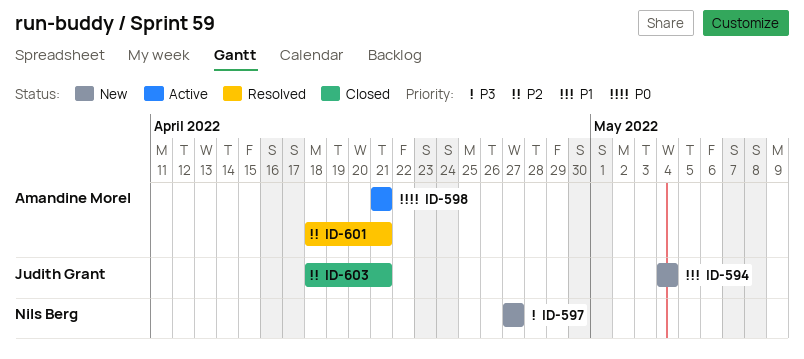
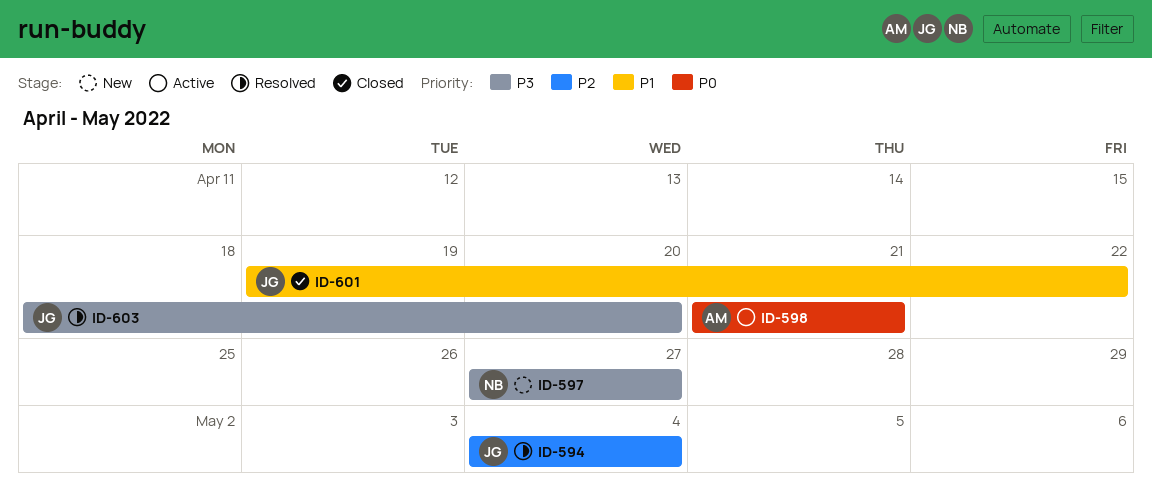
ID-594, status: New -> Resolved
ID-594, priority: P1 -> P2
ID-601, status: Resolved -> Closed
ID-601, owner: Amandine Morel -> Judith Grant
ID-601, priority: P2 -> P1
ID-601, start: Apr 18 -> Apr 19
ID-601, due: Apr 21 -> Apr 22
ID-603, status: Closed -> Resolved
ID-603, priority: P2 -> P3
ID-603, due: Apr 21 -> Apr 20

